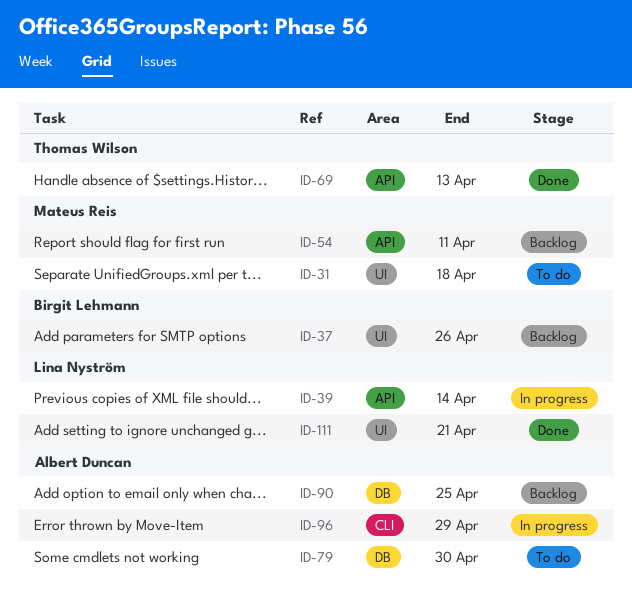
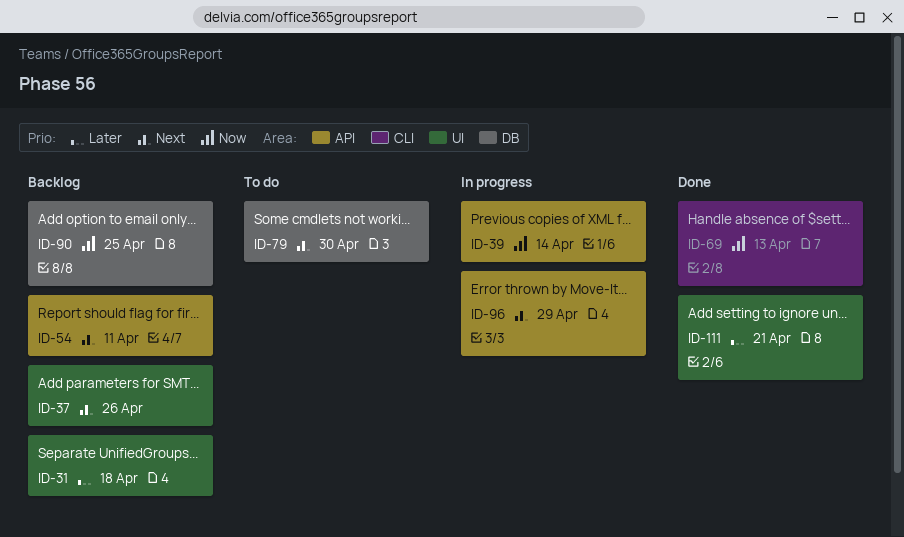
ID-31, status: To do -> Backlog
ID-69, label: API -> CLI
ID-96, label: CLI -> API

